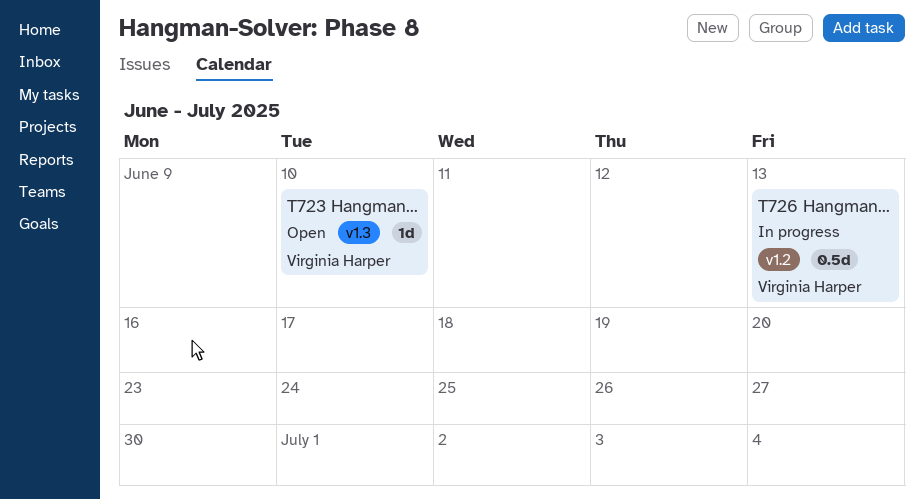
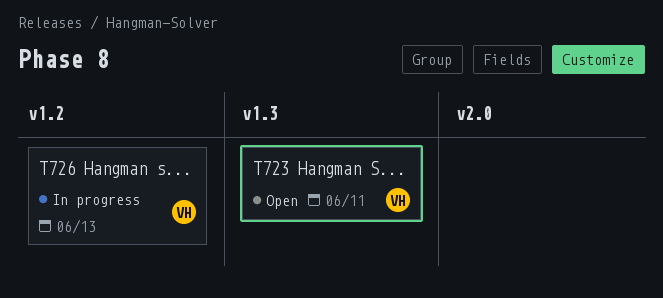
T723, due: Jun 10 -> Jun 11

